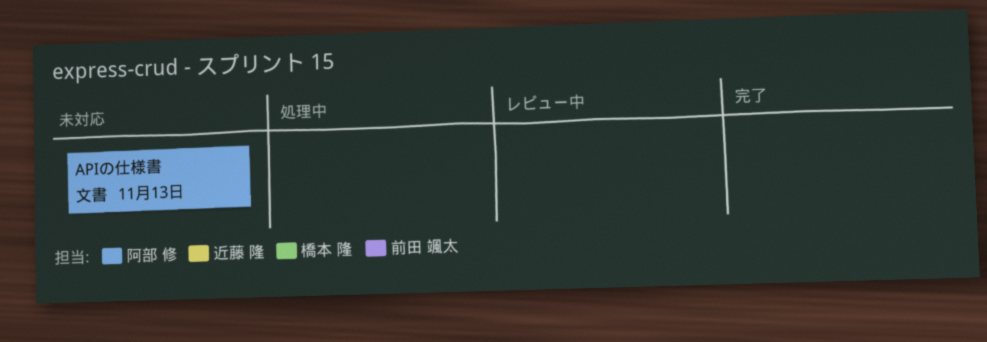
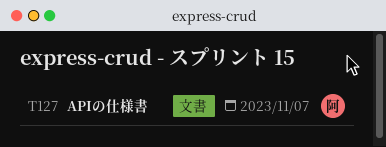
APIの仕様書, due: Nov 13 -> Nov 7

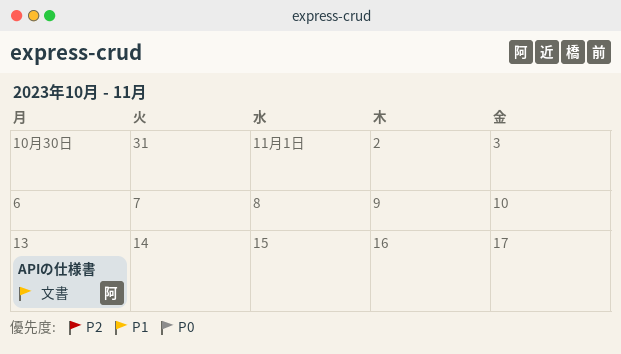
APIの仕様書, due: Nov 7 -> Nov 13

